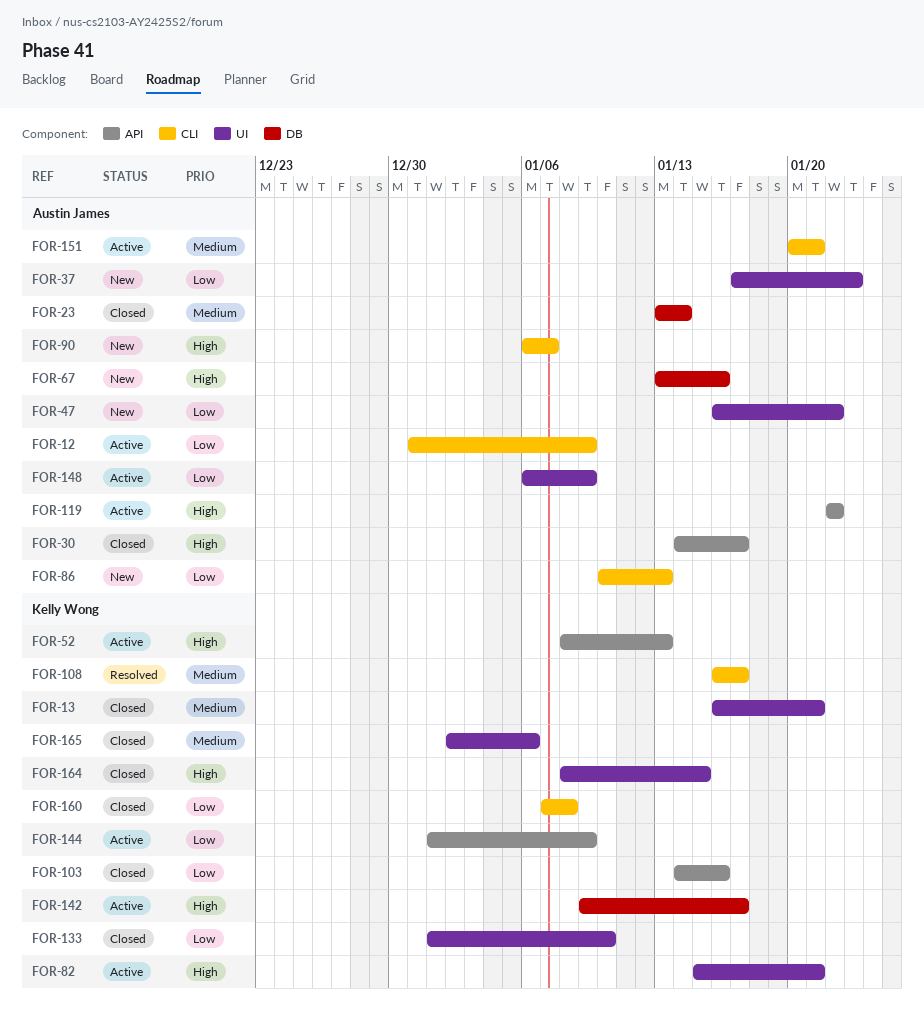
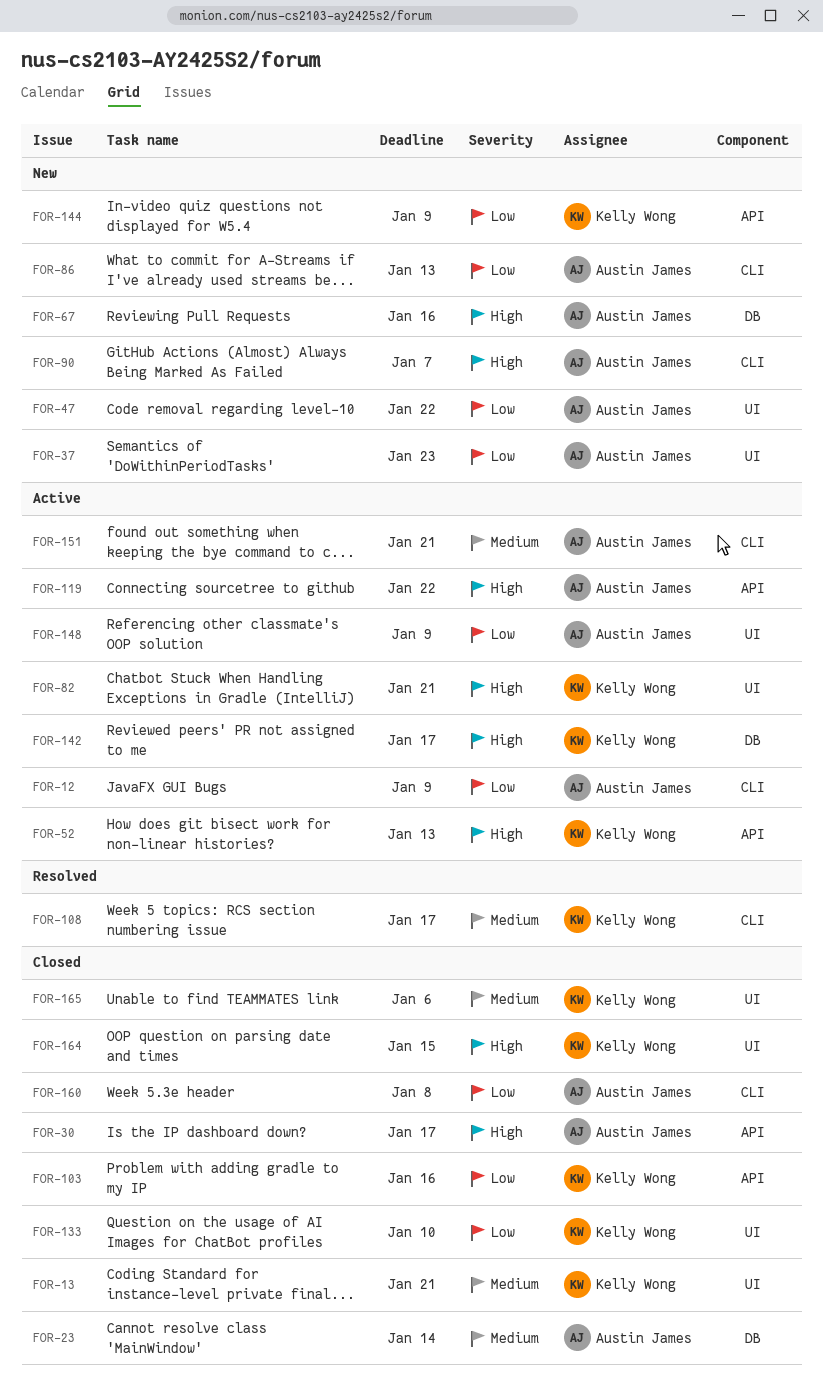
FOR-144, status: Active -> New
FOR-160, owner: Kelly Wong -> Austin James

